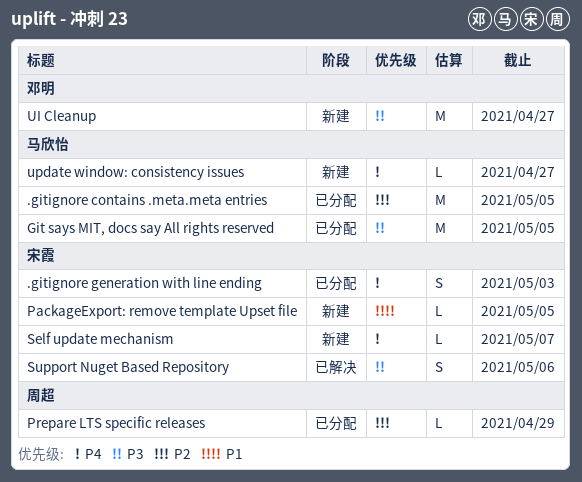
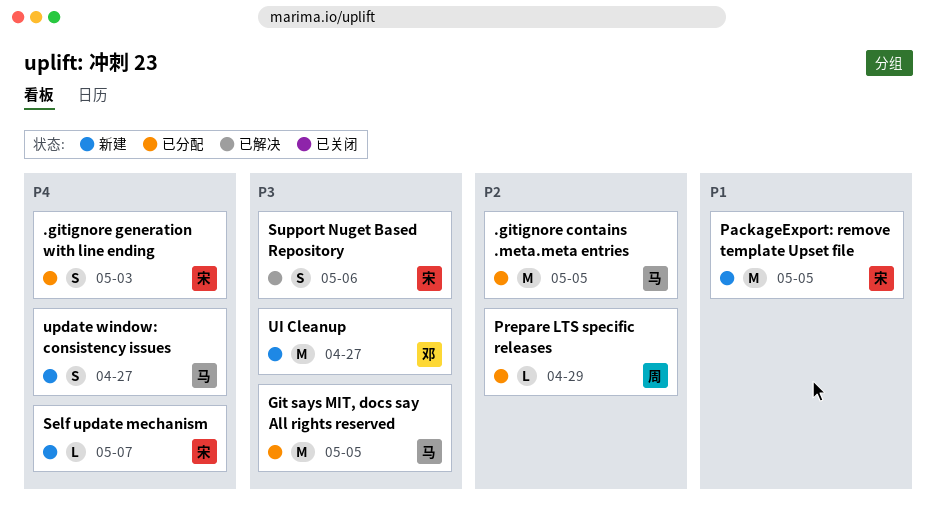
PackageExport: remove template Upset file, estimate: L -> M
update window: consistency issues, estimate: L -> S

